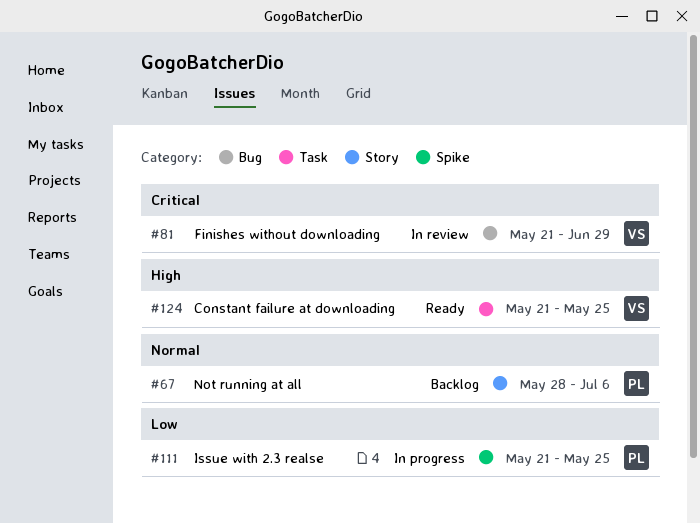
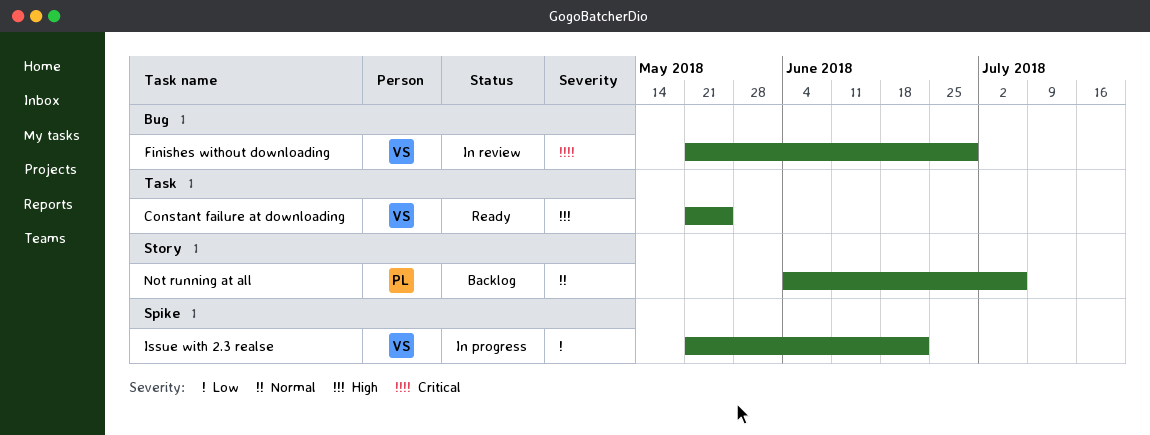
Issue with 2.3 realse, owner: PL -> VS
Issue with 2.3 realse, due: May 25 -> Jun 22
Not running at all, start: May 28 -> Jun 4

